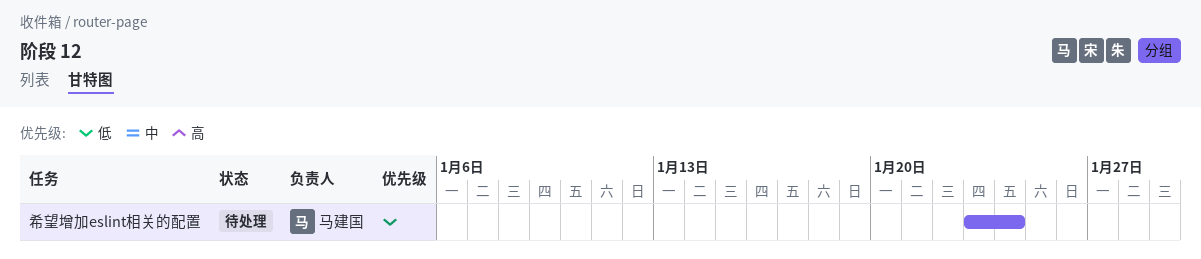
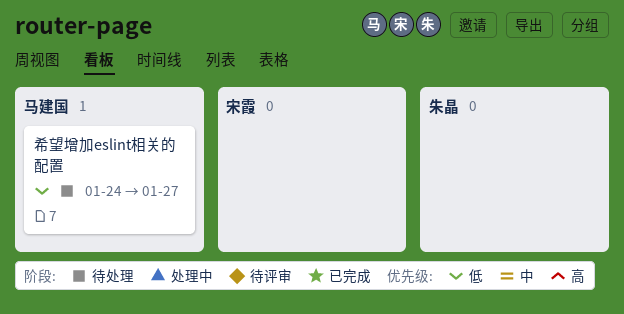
希望增加eslint相关的配置, start: Jan 23 -> Jan 24
希望增加eslint相关的配置, due: Jan 24 -> Jan 27

